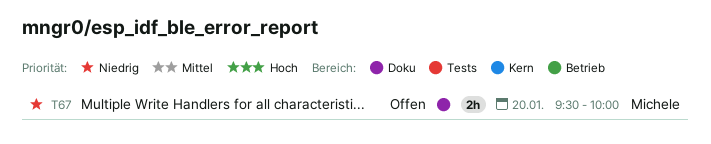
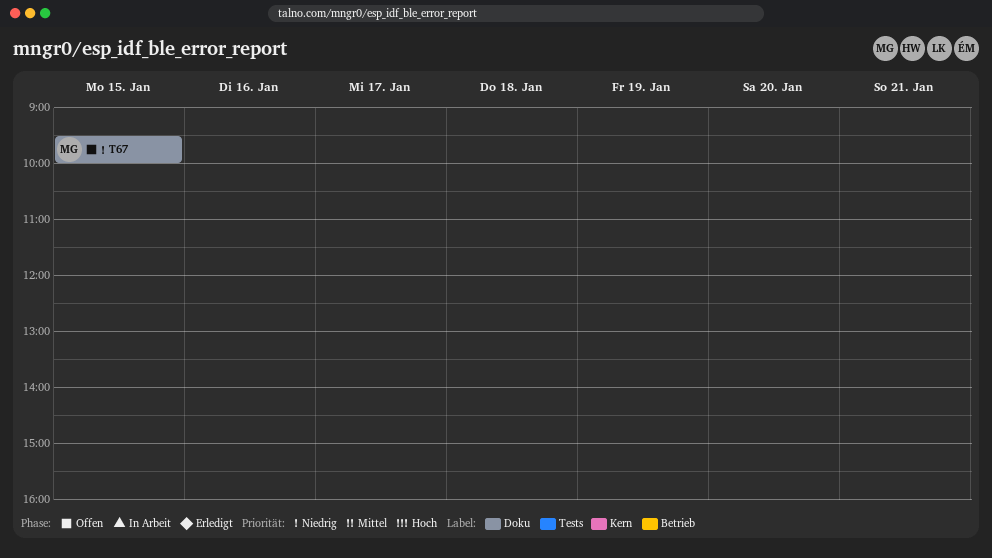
T67, day: Jan 20 -> Jan 15

